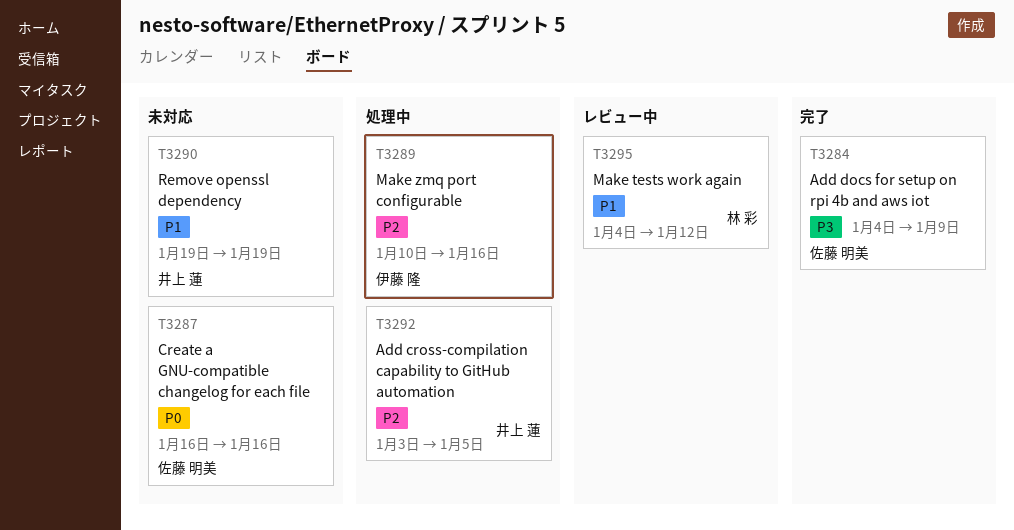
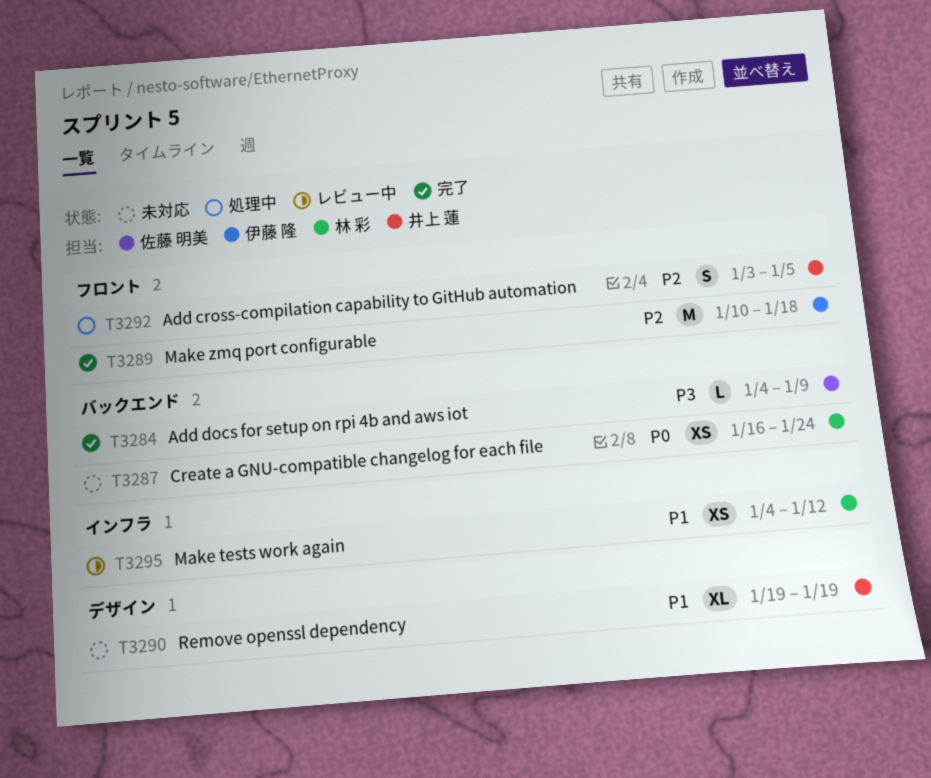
T3287, owner: 佐藤 明美 -> 林 彩
T3287, due: Jan 16 -> Jan 24
T3289, status: 処理中 -> 完了
T3289, due: Jan 16 -> Jan 18

